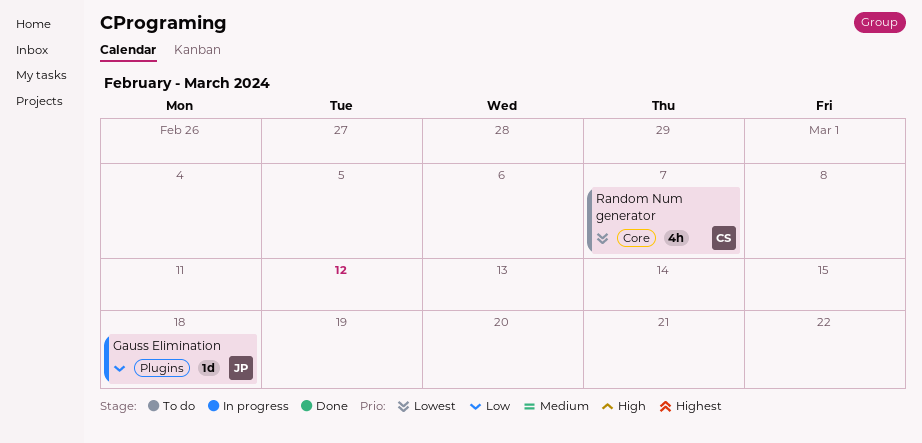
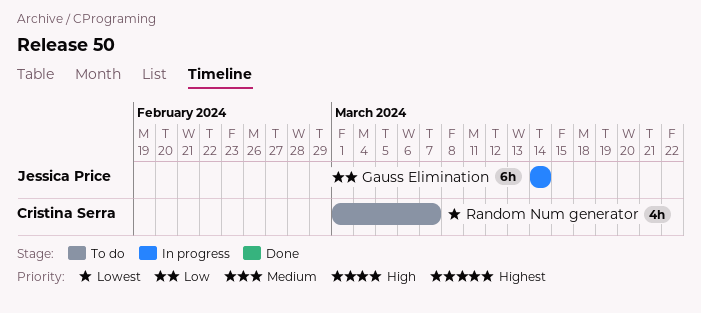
Gauss Elimination, estimate: 1d -> 6h
Gauss Elimination, due: Mar 18 -> Mar 14

